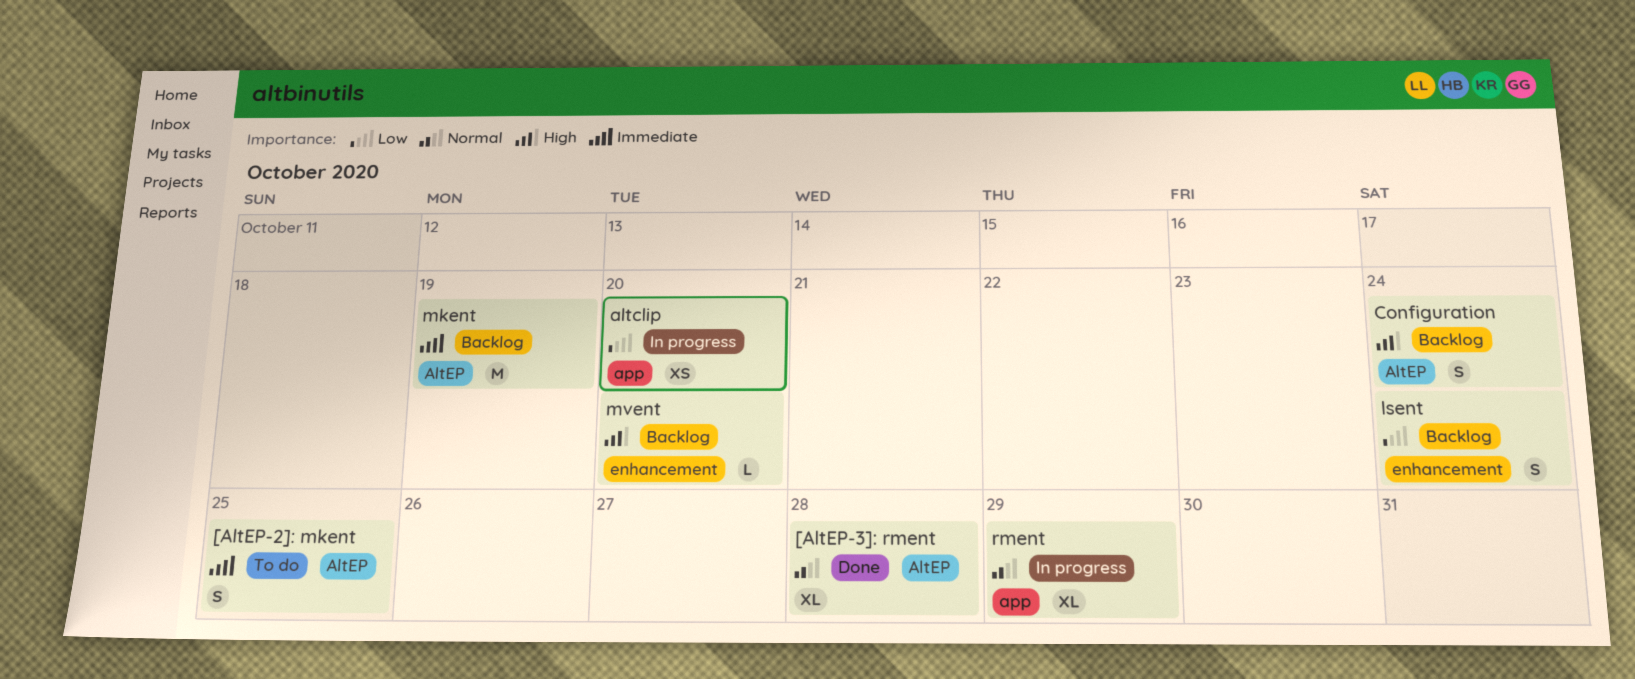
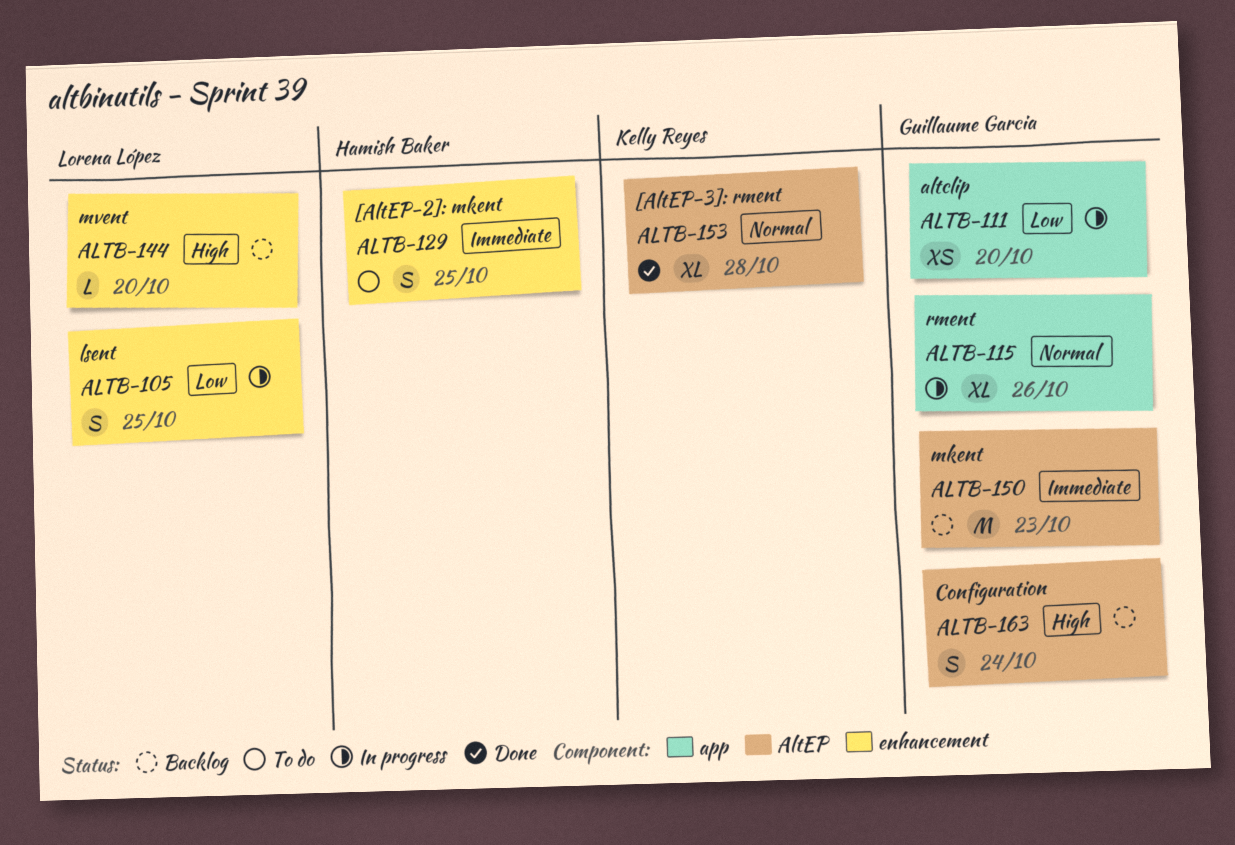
[AltEP-2]: mkent, label: AltEP -> enhancement
lsent, status: Backlog -> In progress
lsent, due: Oct 24 -> Oct 25
mkent, due: Oct 19 -> Oct 23
rment, due: Oct 29 -> Oct 26

